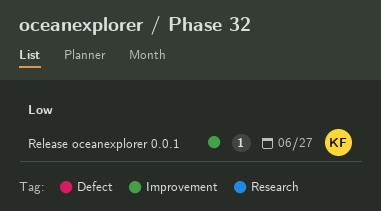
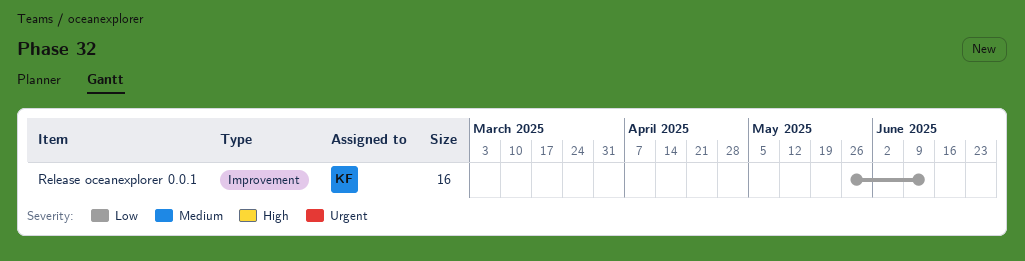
Release oceanexplorer 0.0.1, estimate: 1 -> 16
Release oceanexplorer 0.0.1, due: Jun 27 -> Jun 13

